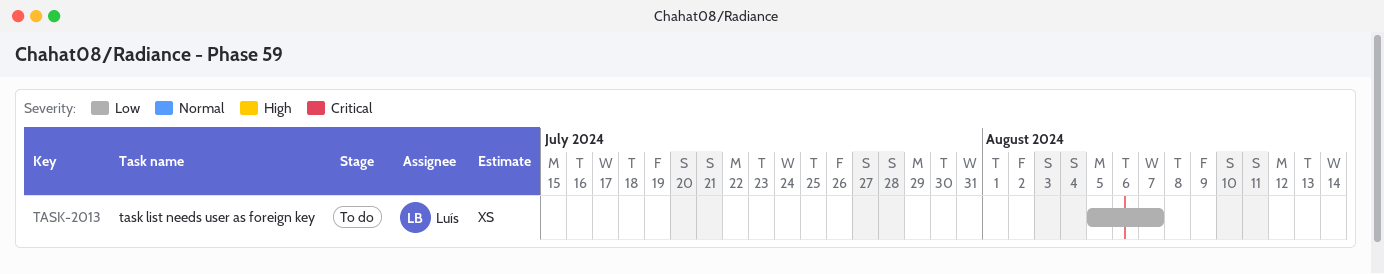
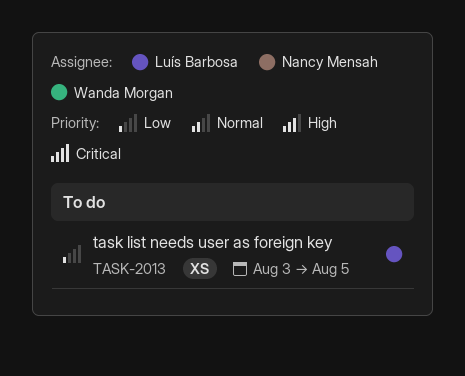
TASK-2013, start: Aug 5 -> Aug 3
TASK-2013, due: Aug 7 -> Aug 5

